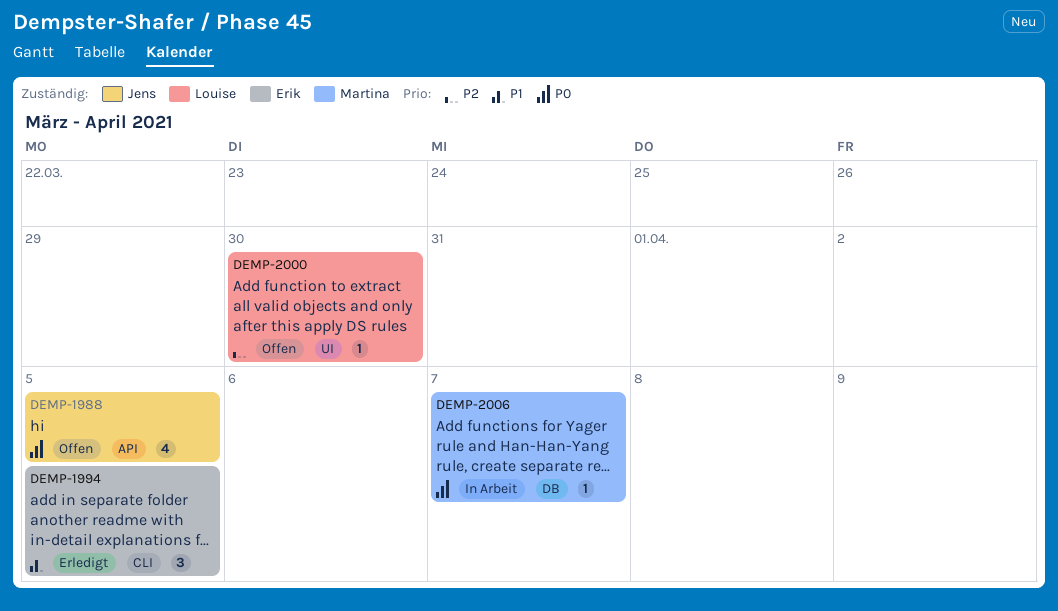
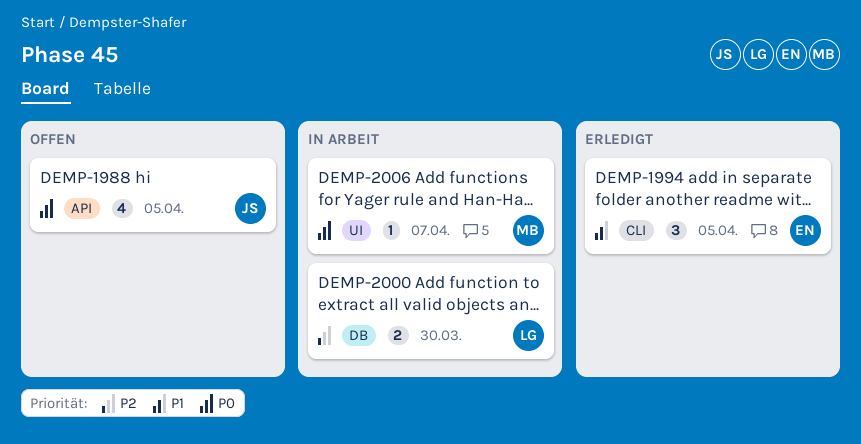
DEMP-2000, status: Offen -> In Arbeit
DEMP-2000, label: UI -> DB
DEMP-2000, estimate: 1 -> 2
DEMP-2006, label: DB -> UI

